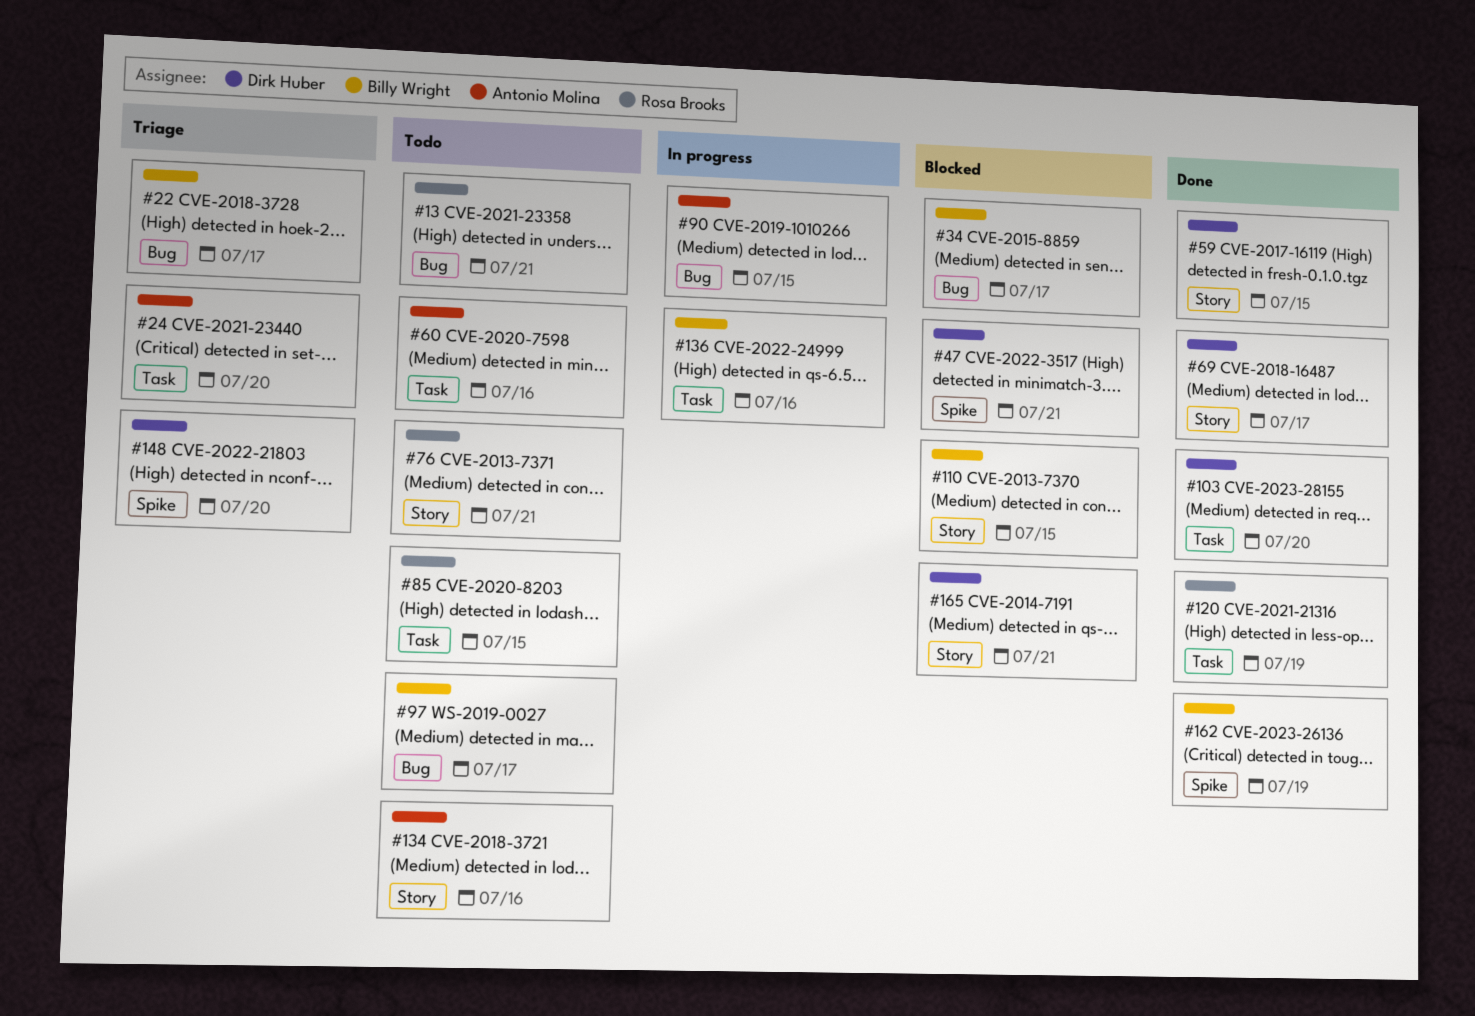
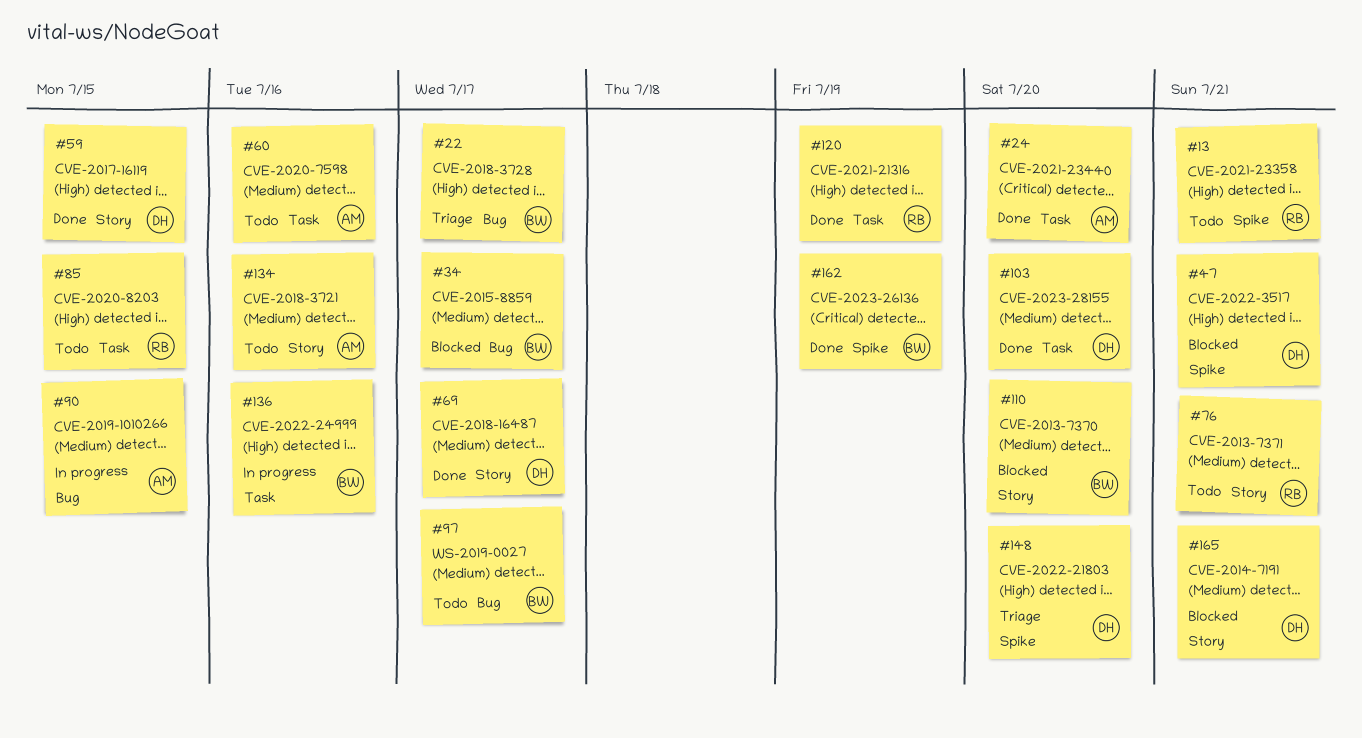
#13, label: Bug -> Spike
#24, status: Triage -> Done
#110, due: Jul 15 -> Jul 20

